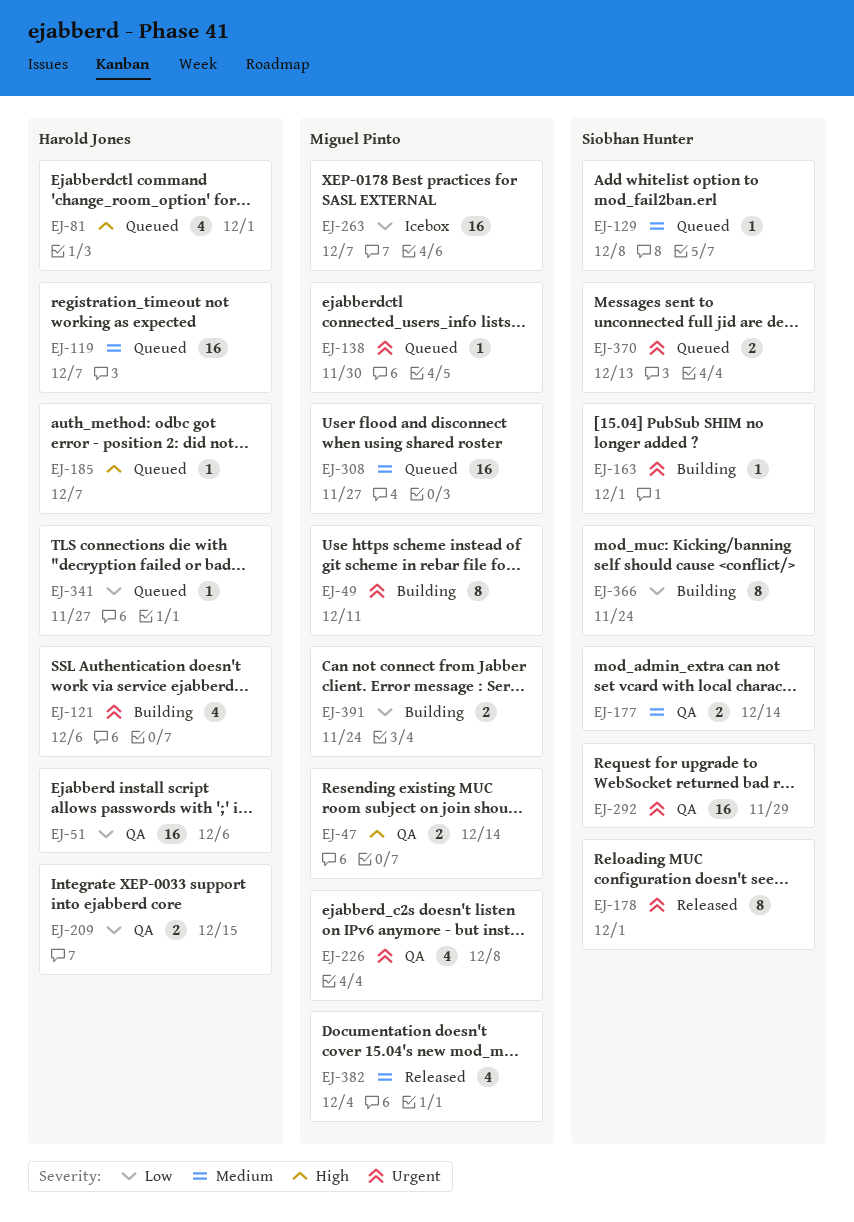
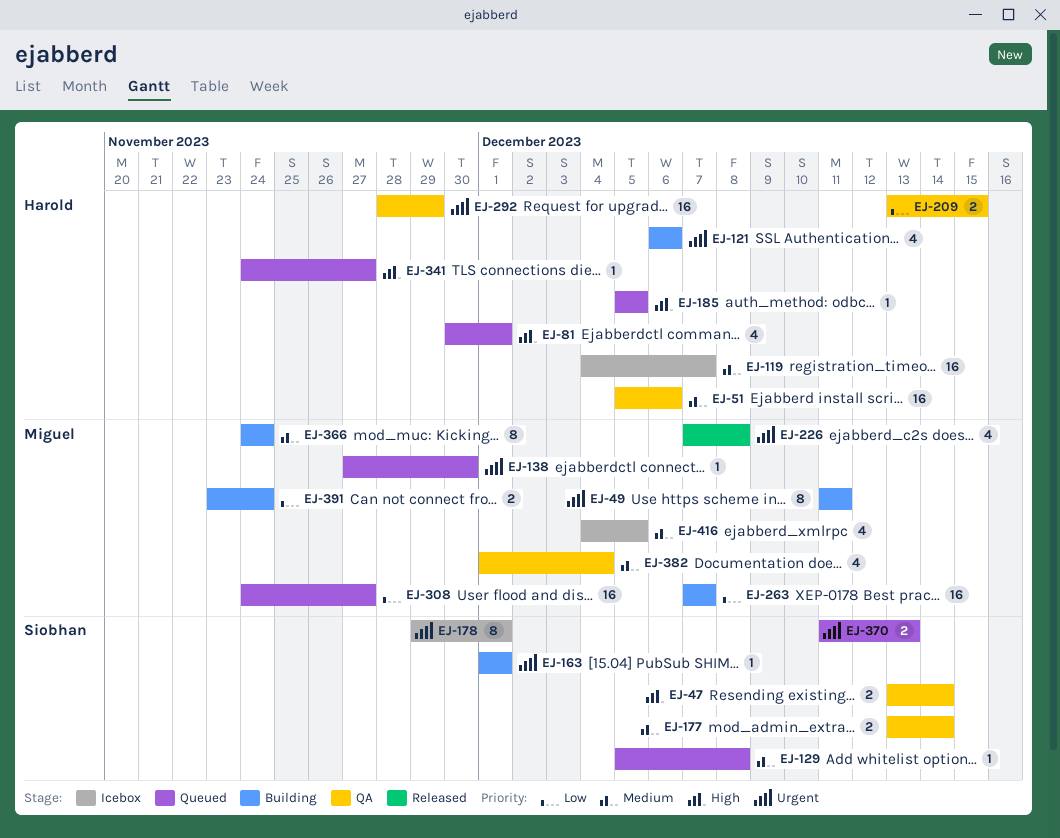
EJ-47, owner: Miguel Pinto -> Siobhan Hunter
EJ-51, priority: Low -> Medium
EJ-119, status: Queued -> Icebox
EJ-178, status: Released -> Icebox
EJ-185, due: Dec 7 -> Dec 5
EJ-226, status: QA -> Released
EJ-263, status: Icebox -> Building
EJ-292, owner: Siobhan Hunter -> Harold Jones
EJ-308, priority: Medium -> Low
EJ-341, priority: Low -> High
EJ-366, owner: Siobhan Hunter -> Miguel Pinto
EJ-366, priority: Low -> Medium
EJ-382, status: Released -> QA
EJ-416: none -> present

